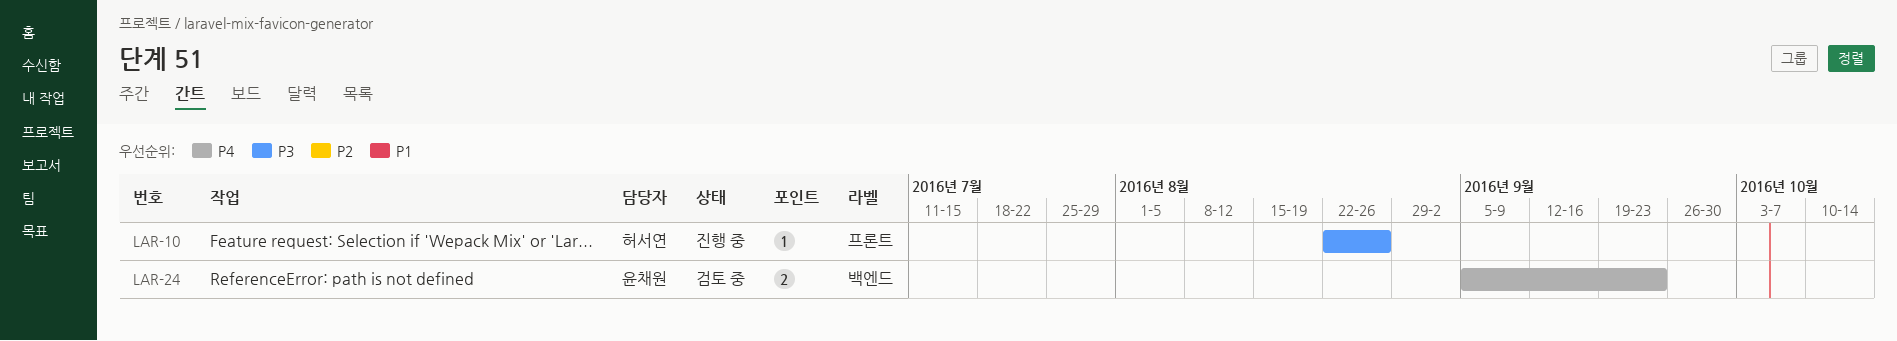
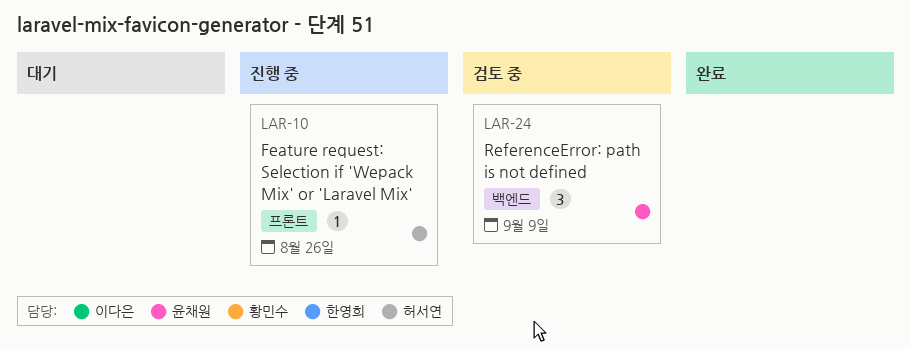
LAR-24, estimate: 2 -> 3
LAR-24, due: Sep 23 -> Sep 9

